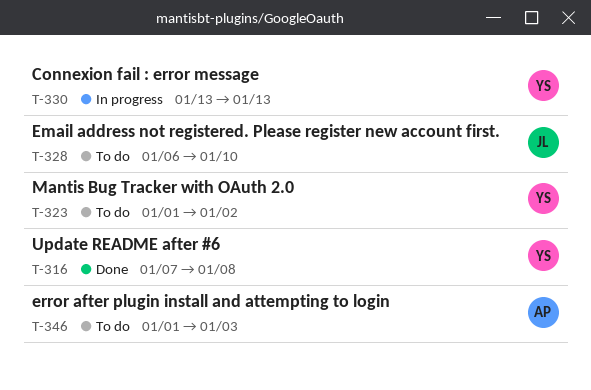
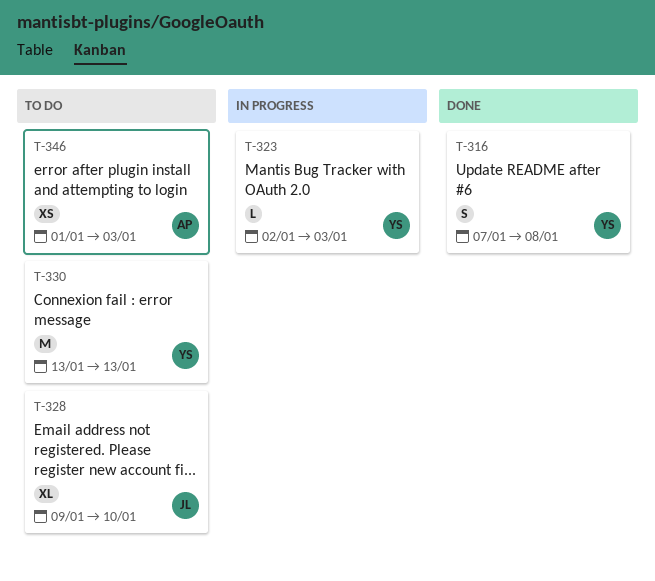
T-323, status: To do -> In progress
T-323, start: Jan 1 -> Jan 2
T-323, due: Jan 2 -> Jan 3
T-328, start: Jan 6 -> Jan 9
T-330, status: In progress -> To do

